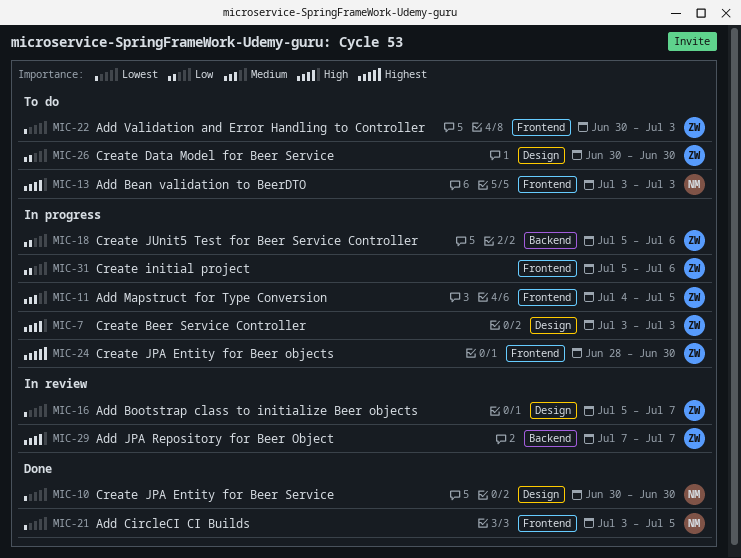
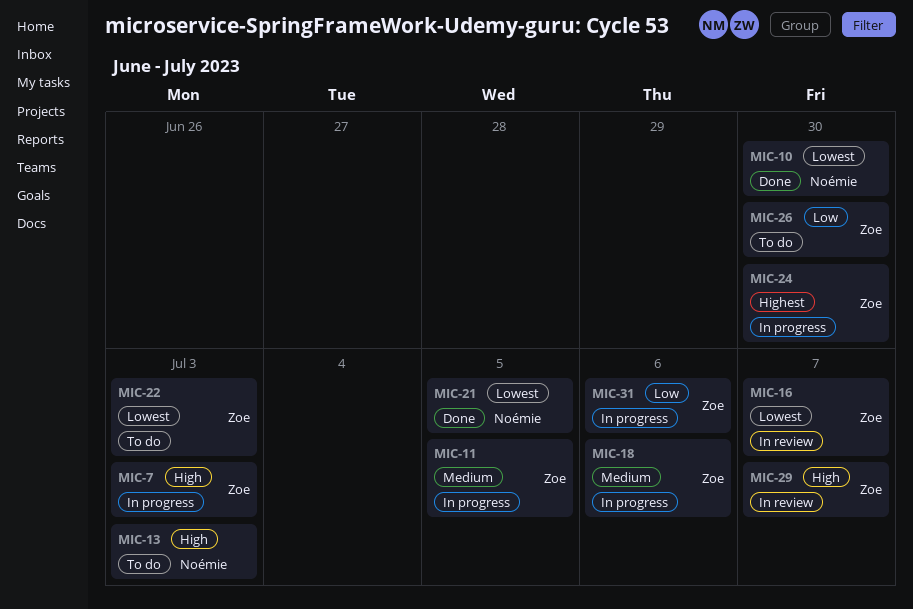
MIC-18, priority: Low -> Medium

